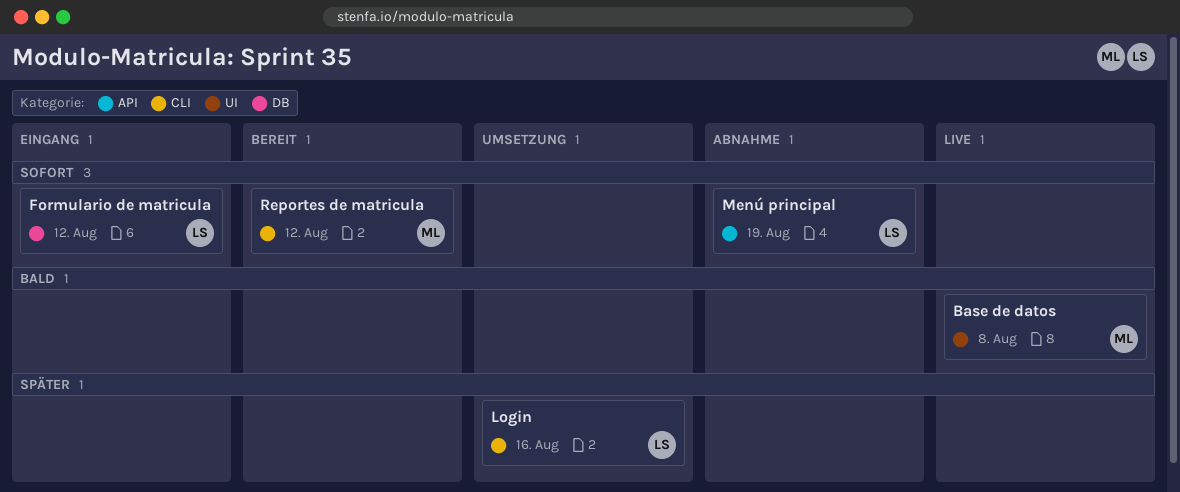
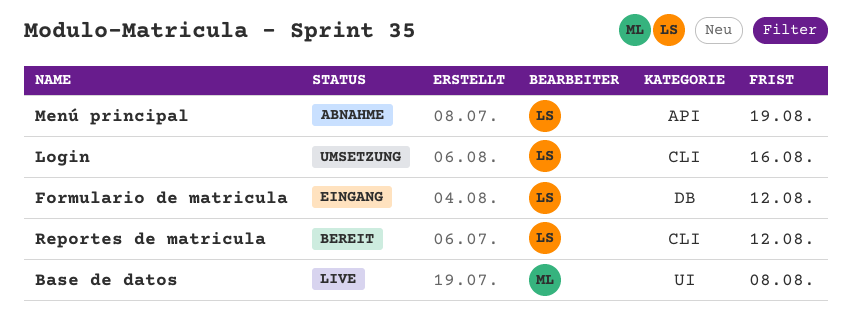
Reportes de matricula, owner: ML -> LS

